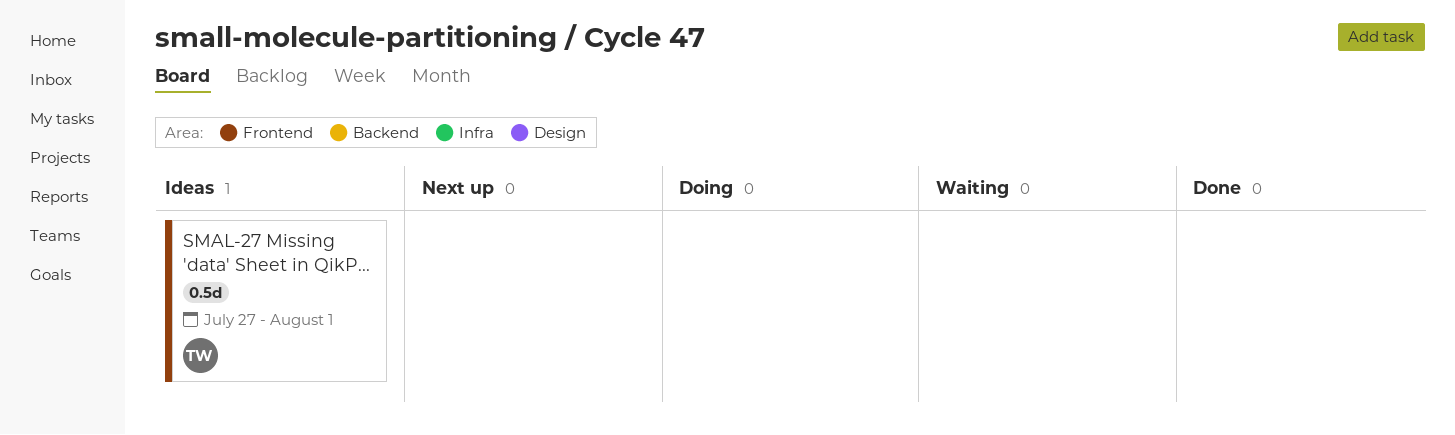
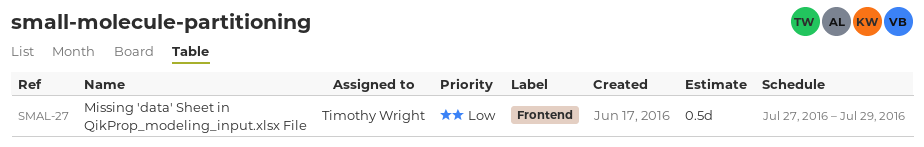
SMAL-27, due: Aug 1 -> Jul 29

